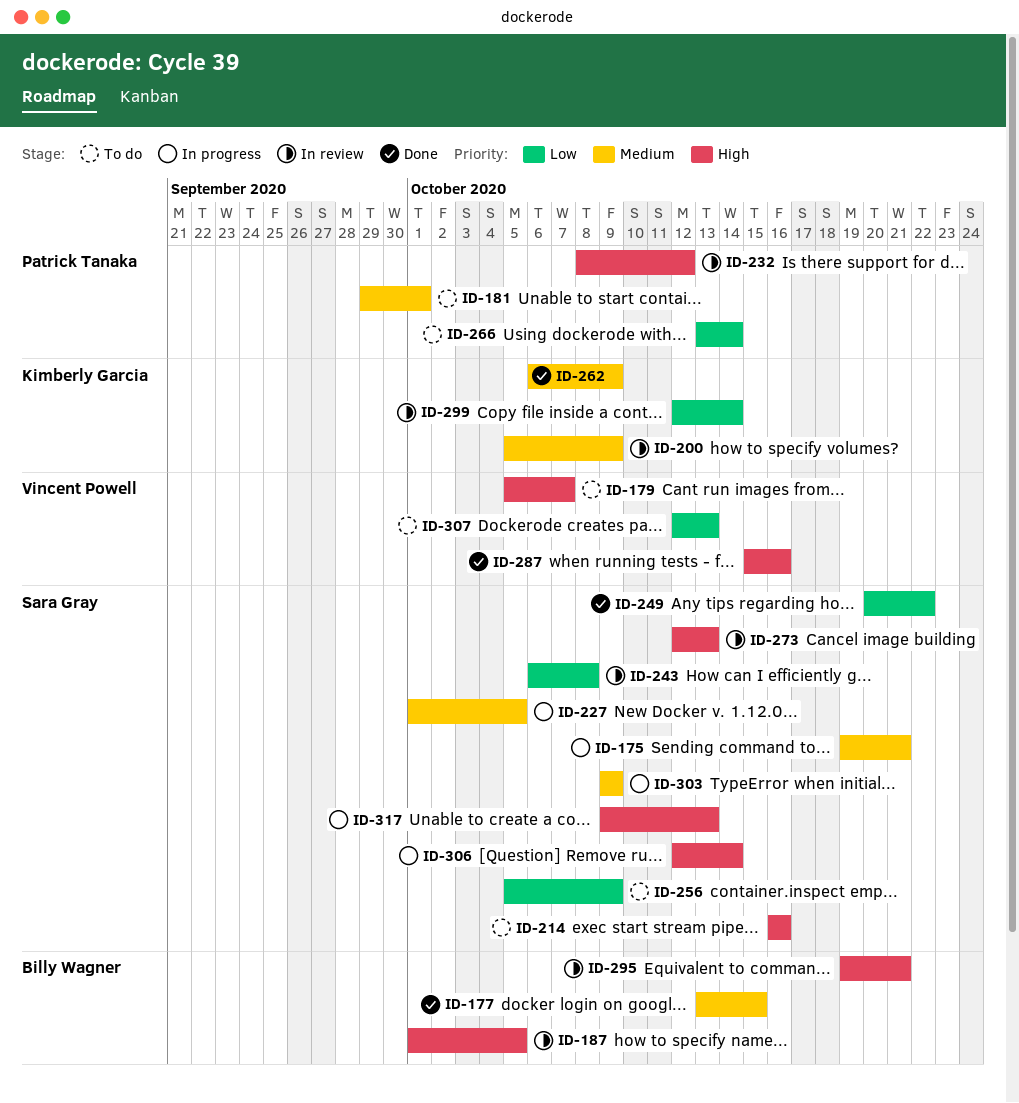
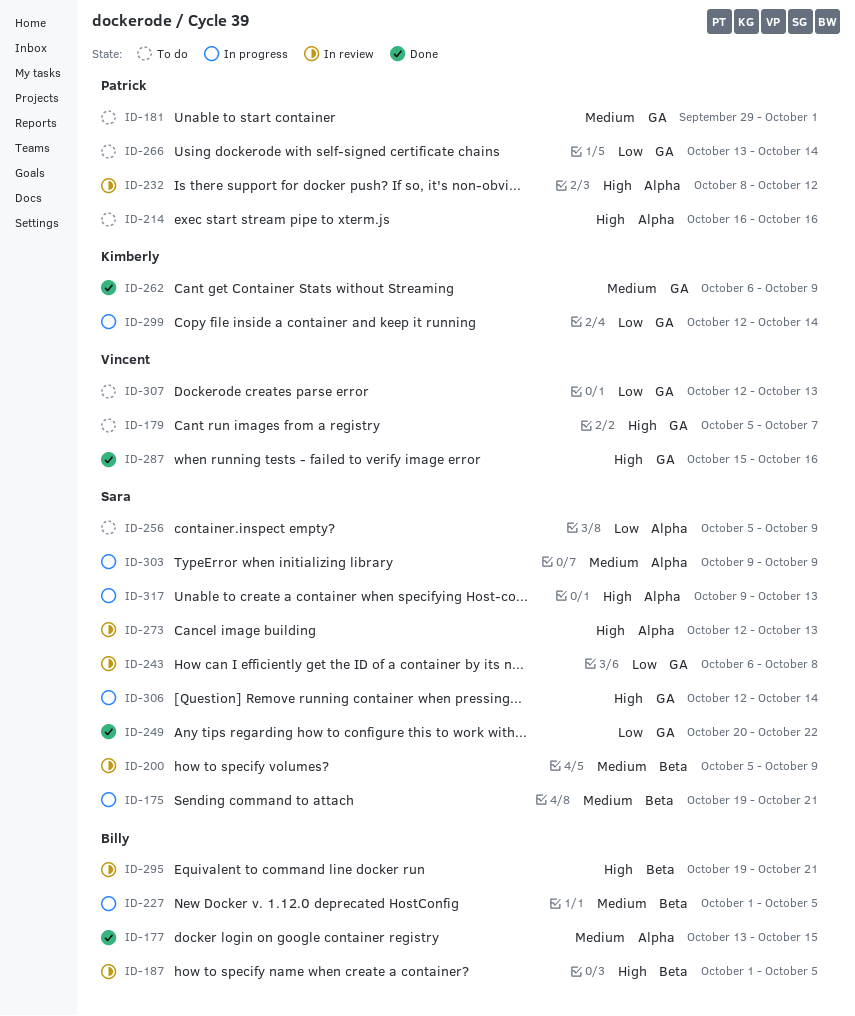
ID-200, owner: Kimberly Garcia -> Sara Gray
ID-214, owner: Sara Gray -> Patrick Tanaka
ID-227, owner: Sara Gray -> Billy Wagner
ID-299, status: In review -> In progress

